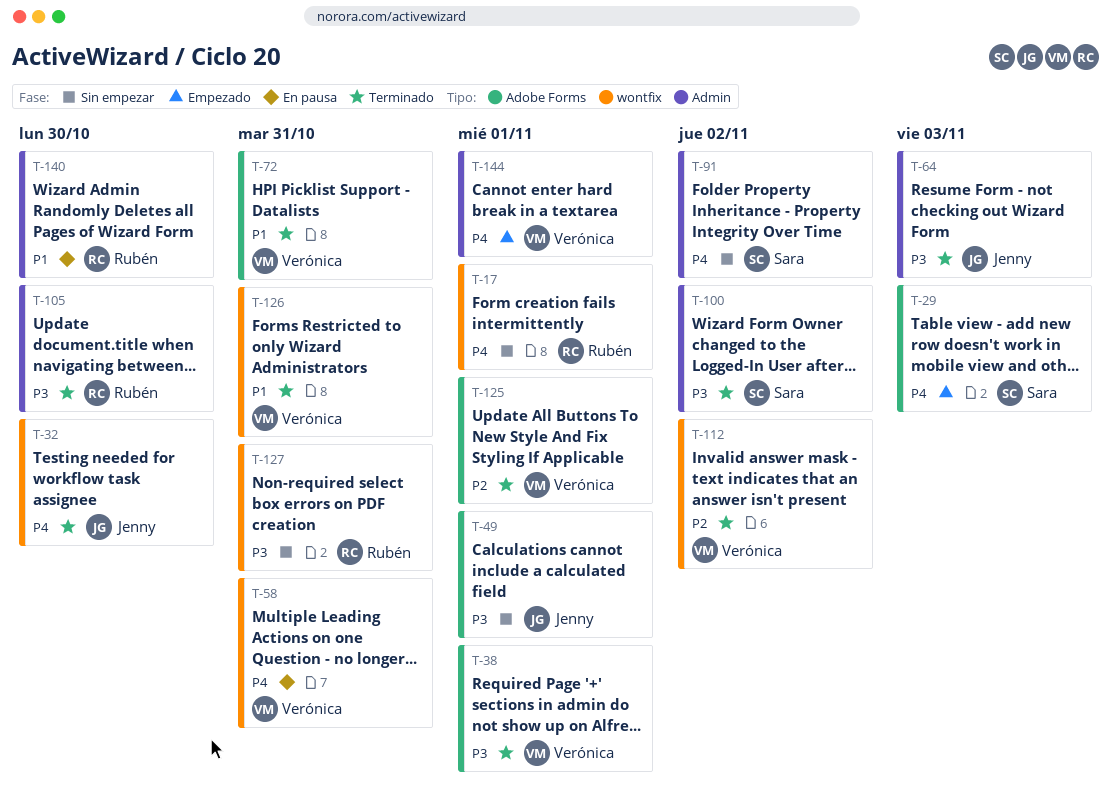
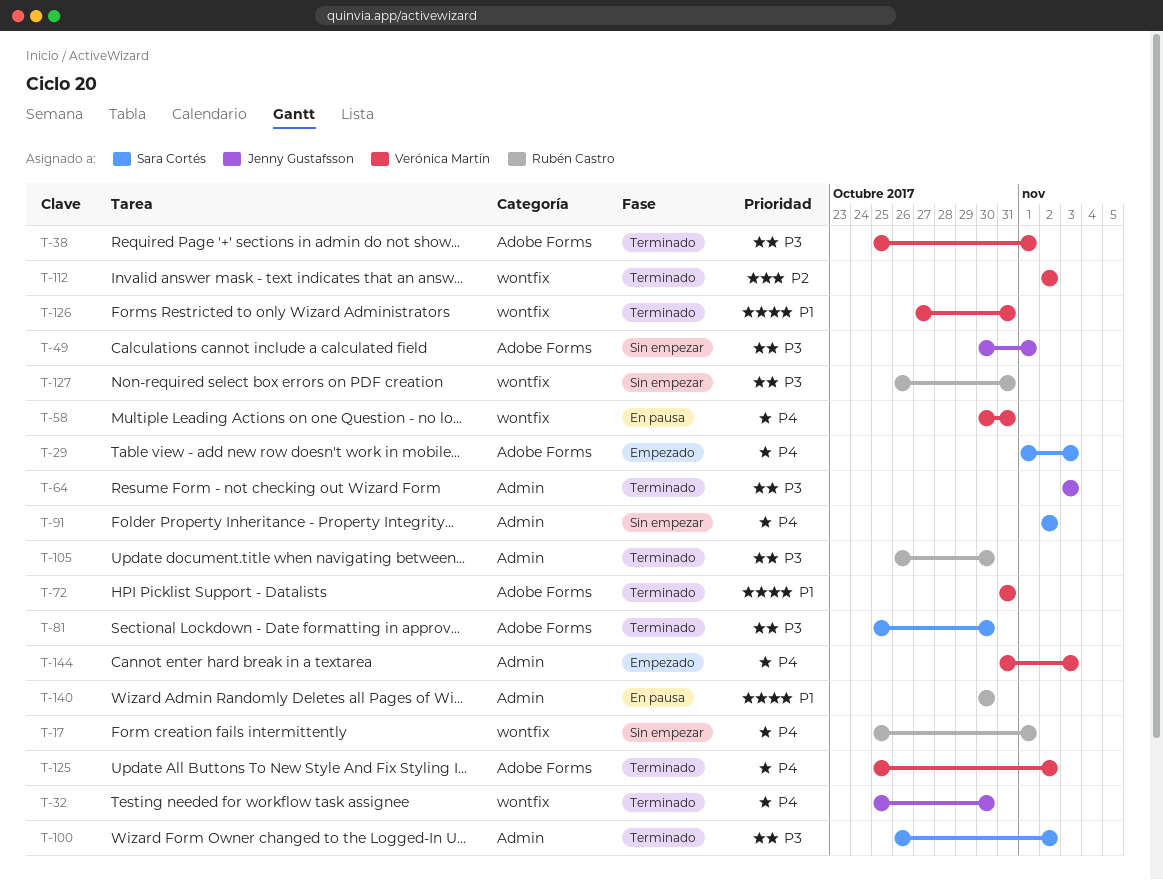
T-81: none -> present
T-125, priority: P2 -> P4
T-125, due: Nov 1 -> Nov 2
T-144, due: Nov 1 -> Nov 3

